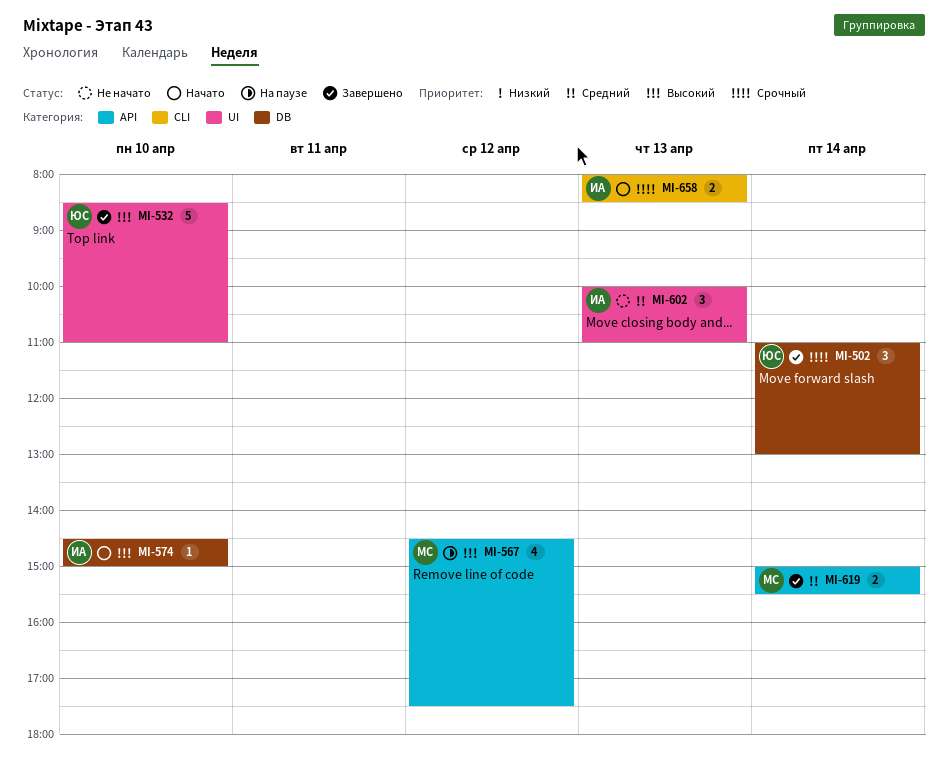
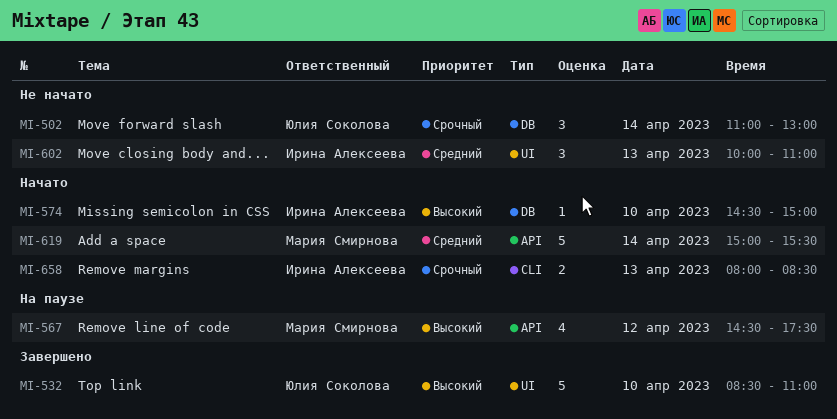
MI-502, status: Завершено -> Не начато
MI-619, status: Завершено -> Начато
MI-619, estimate: 2 -> 5

